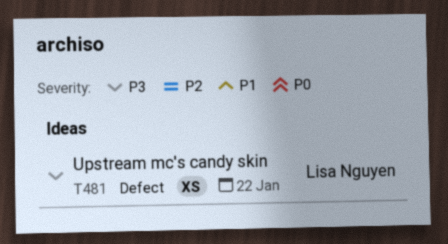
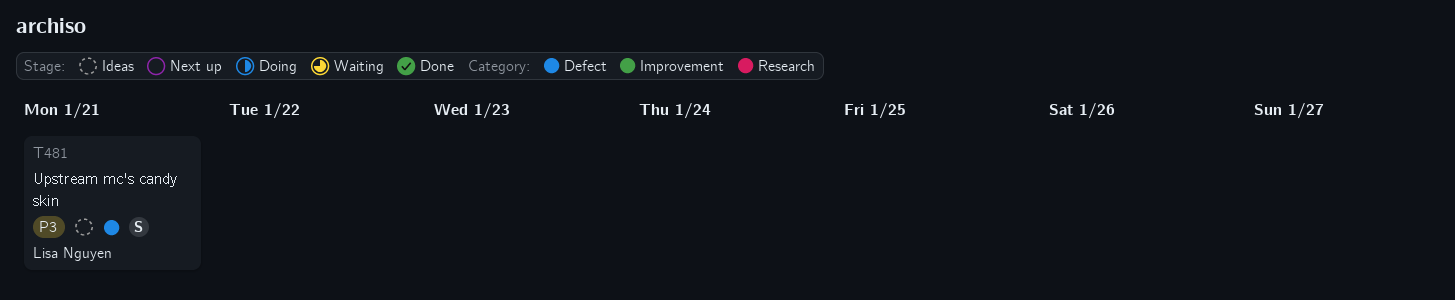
T481, estimate: XS -> S
T481, due: Jan 22 -> Jan 21

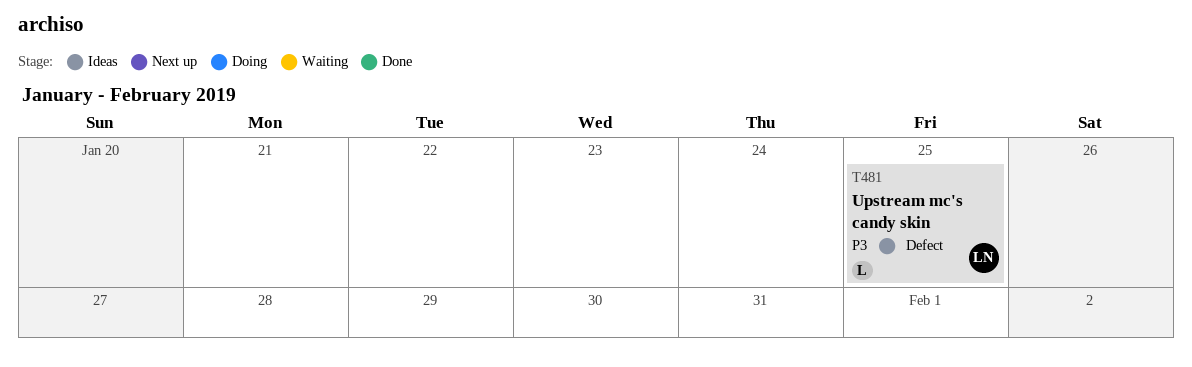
T481, estimate: S -> L
T481, due: Jan 21 -> Jan 25

